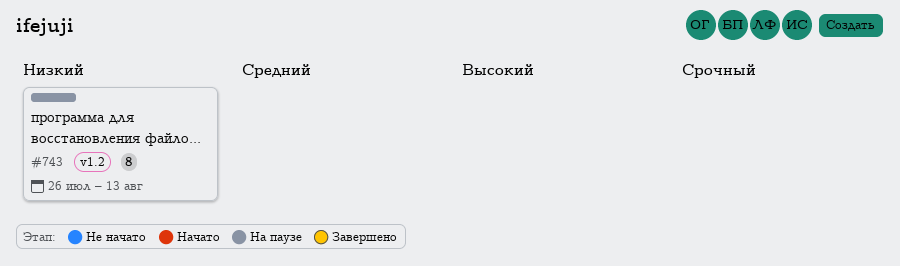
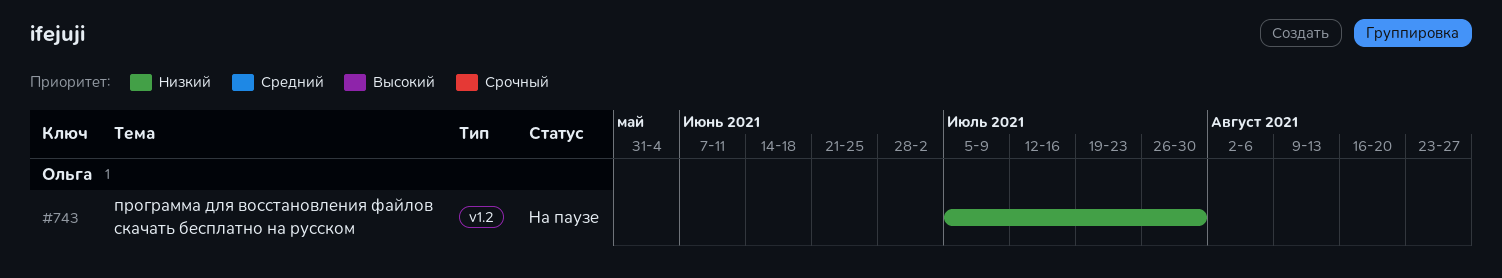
#743, start: Jul 26 -> Jul 5
#743, due: Aug 13 -> Jul 30

